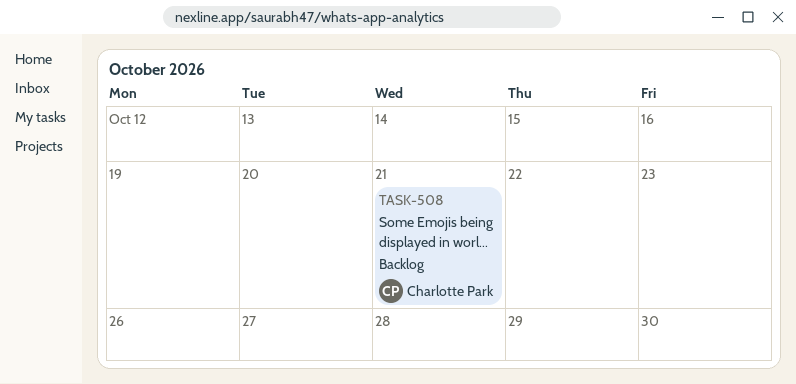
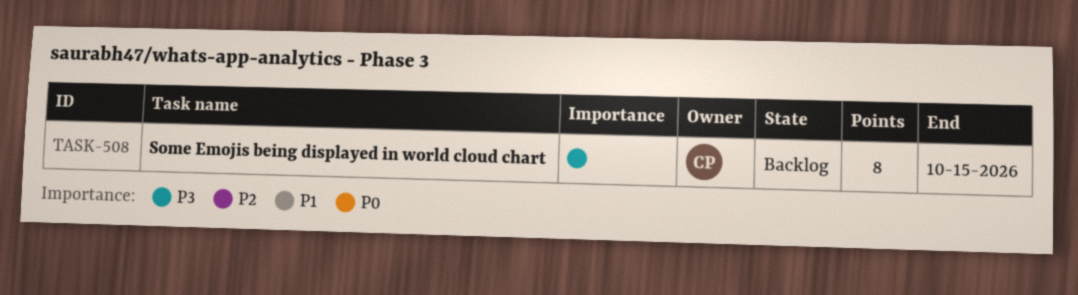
TASK-508, due: Oct 21 -> Oct 15

